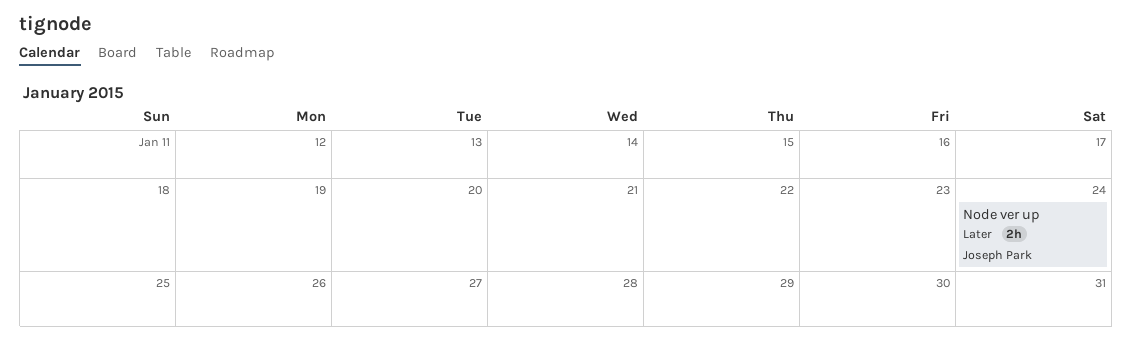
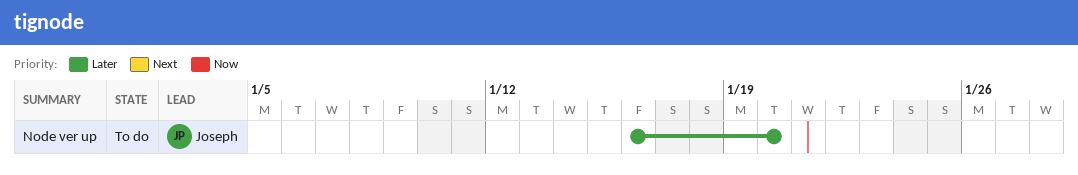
Node ver up, due: Jan 24 -> Jan 20

